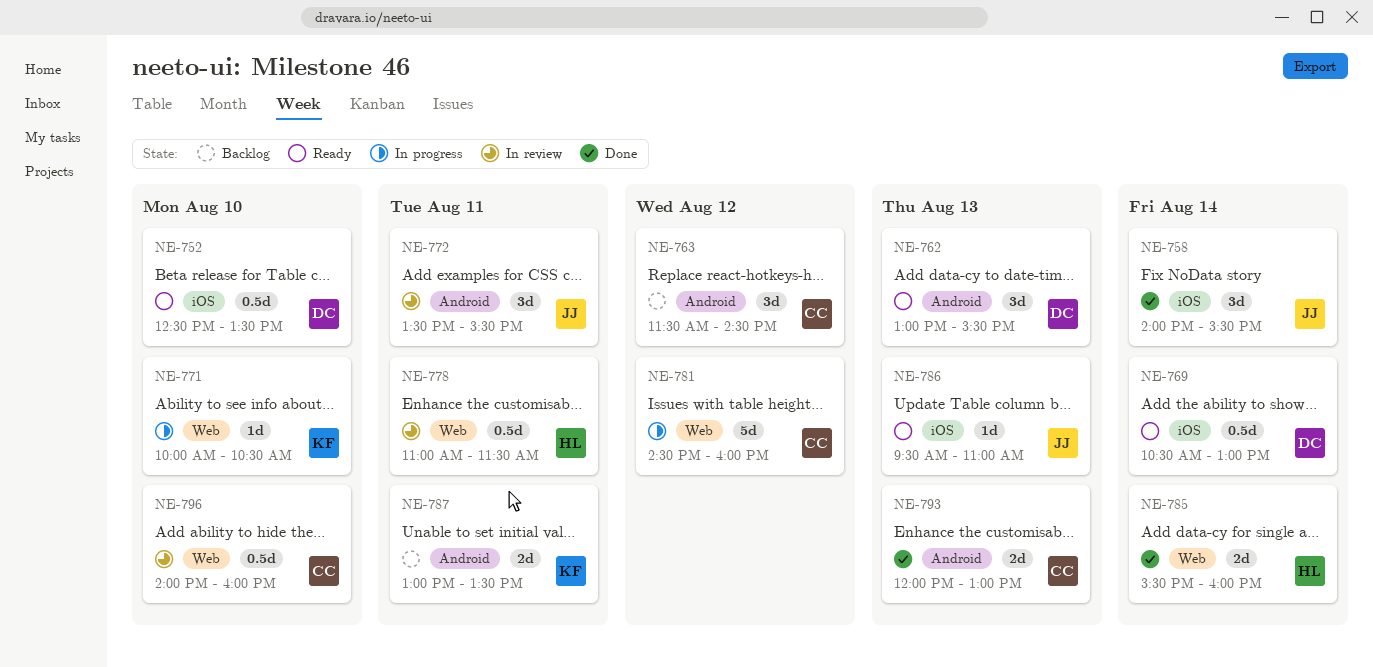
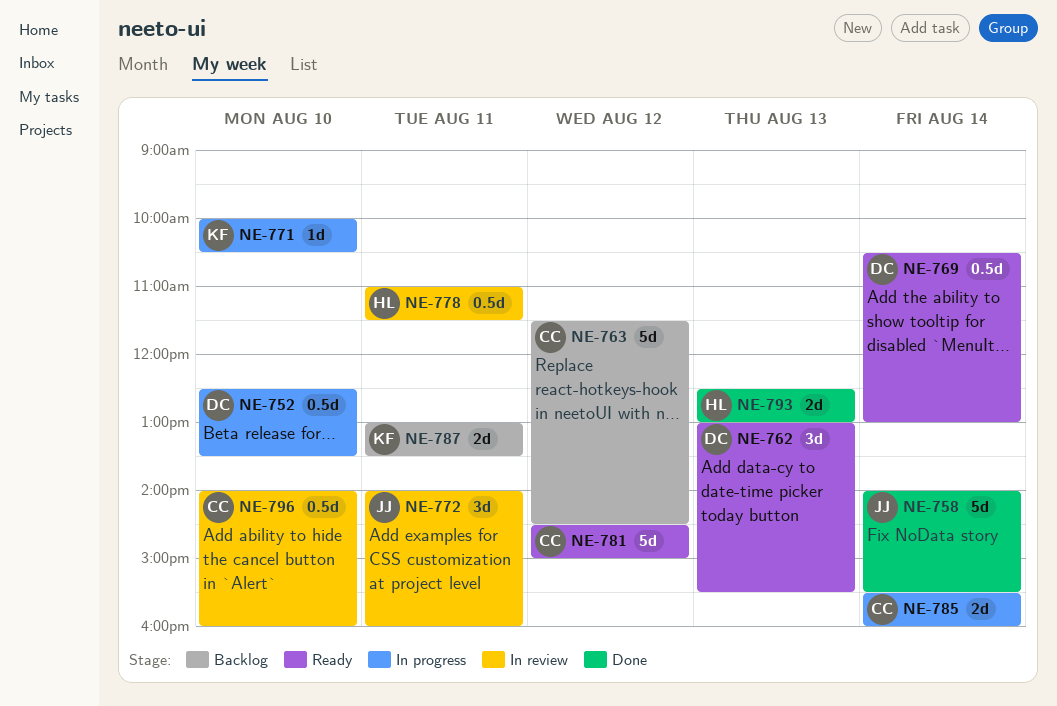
NE-752, status: Ready -> In progress
NE-758, estimate: 3d -> 5d
NE-763, estimate: 3d -> 5d
NE-772, begins: 13:30 -> 14:00
NE-772, ends: 15:30 -> 16:00
NE-781, status: In progress -> Ready
NE-781, ends: 16:00 -> 15:00
NE-785, status: Done -> In progress
NE-785, owner: HL -> CC
NE-786: present -> none
NE-793, owner: CC -> HL
NE-793, begins: 12:00 -> 12:30

